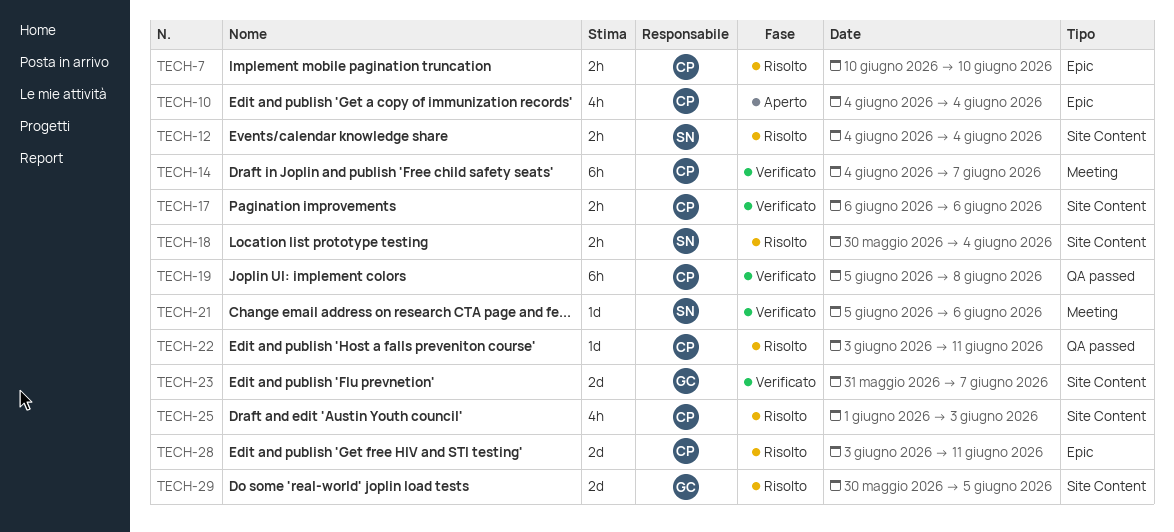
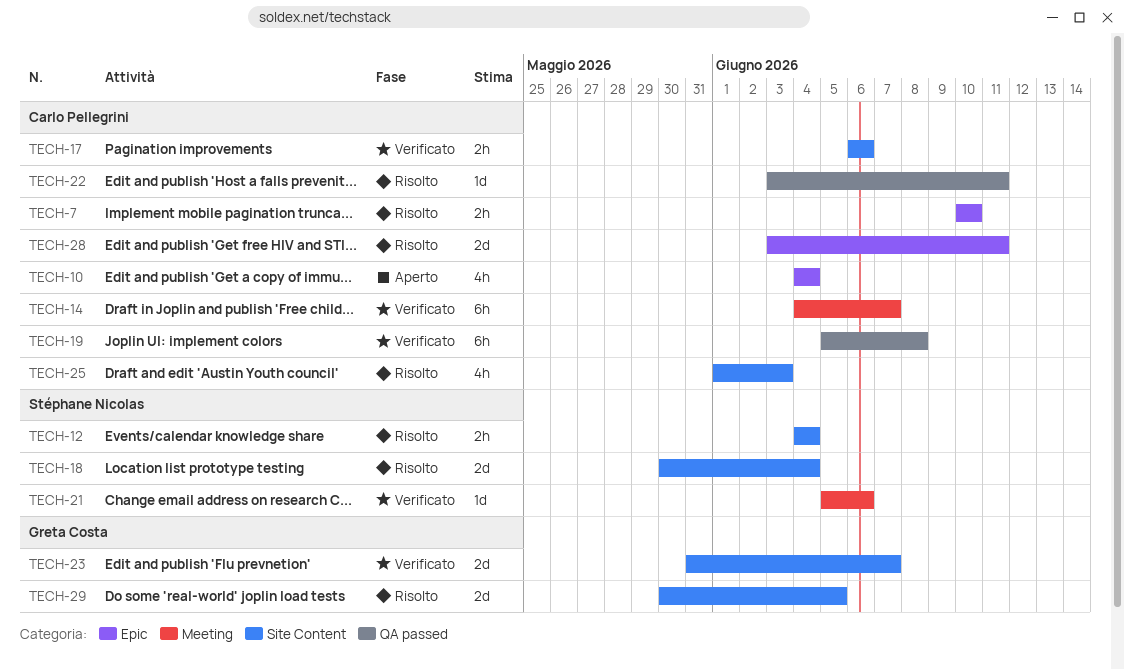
TECH-18, estimate: 2h -> 2d

